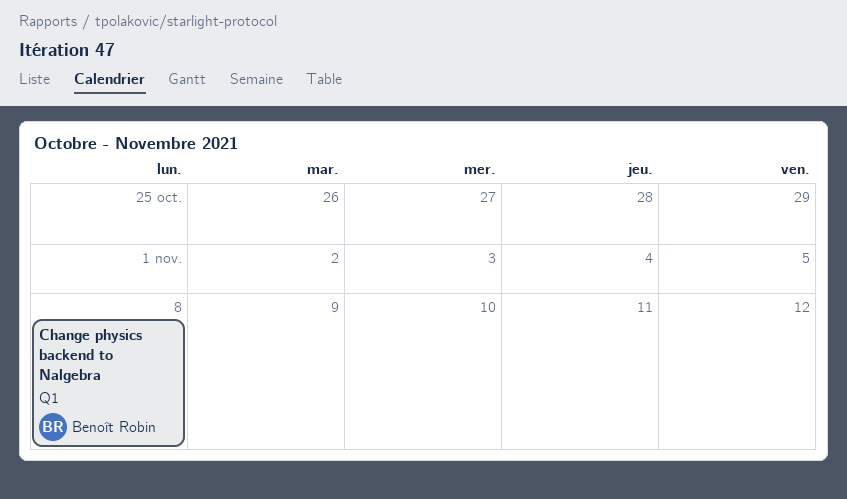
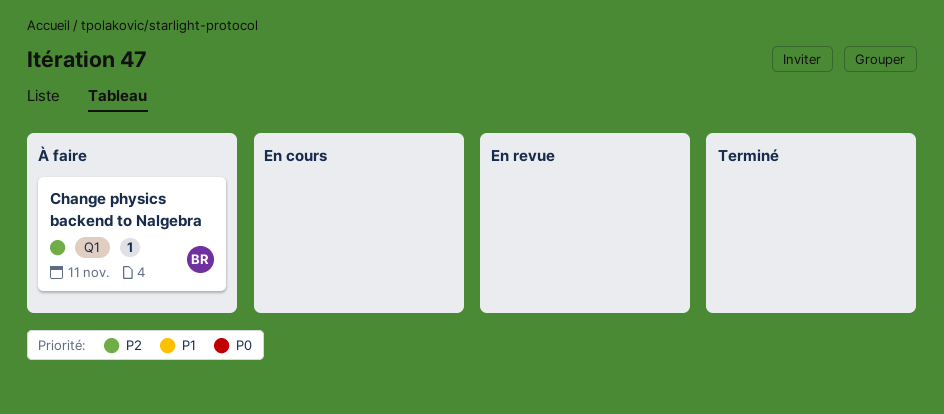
Change physics backend to Nalgebra, due: Nov 8 -> Nov 11

